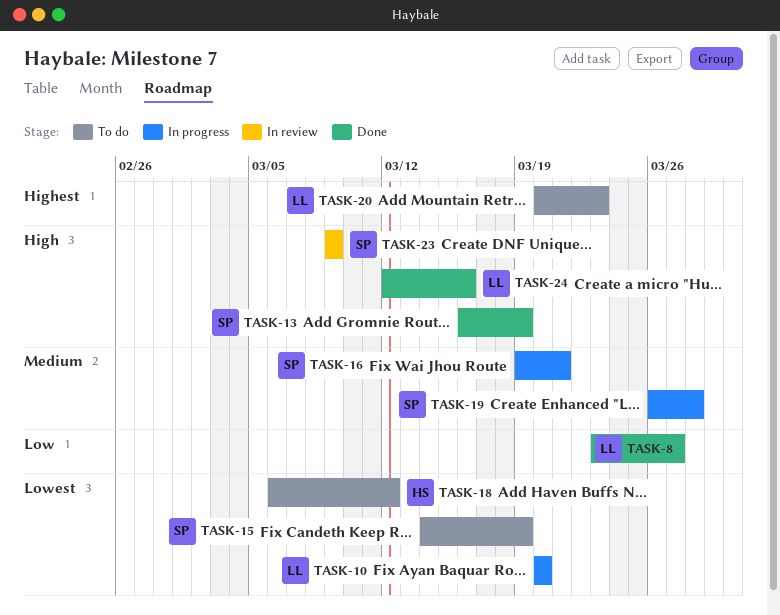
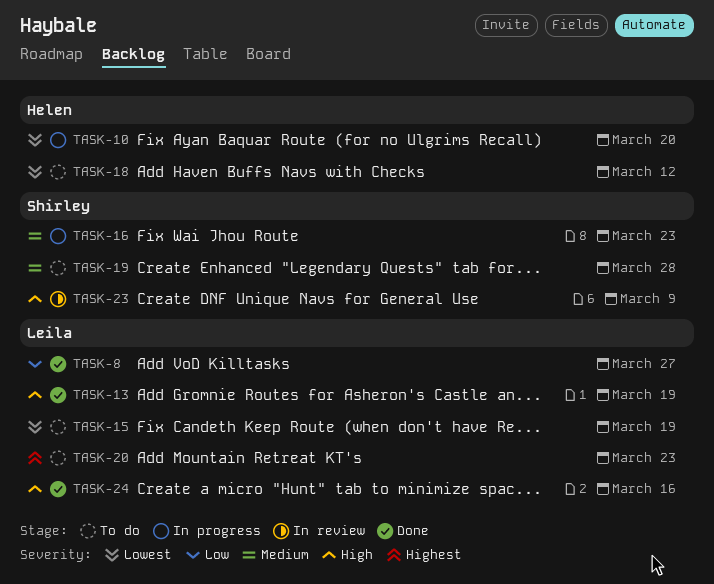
TASK-10, owner: Leila -> Helen
TASK-13, owner: Shirley -> Leila
TASK-15, owner: Shirley -> Leila
TASK-16, due: Mar 21 -> Mar 23
TASK-19, status: In progress -> To do

